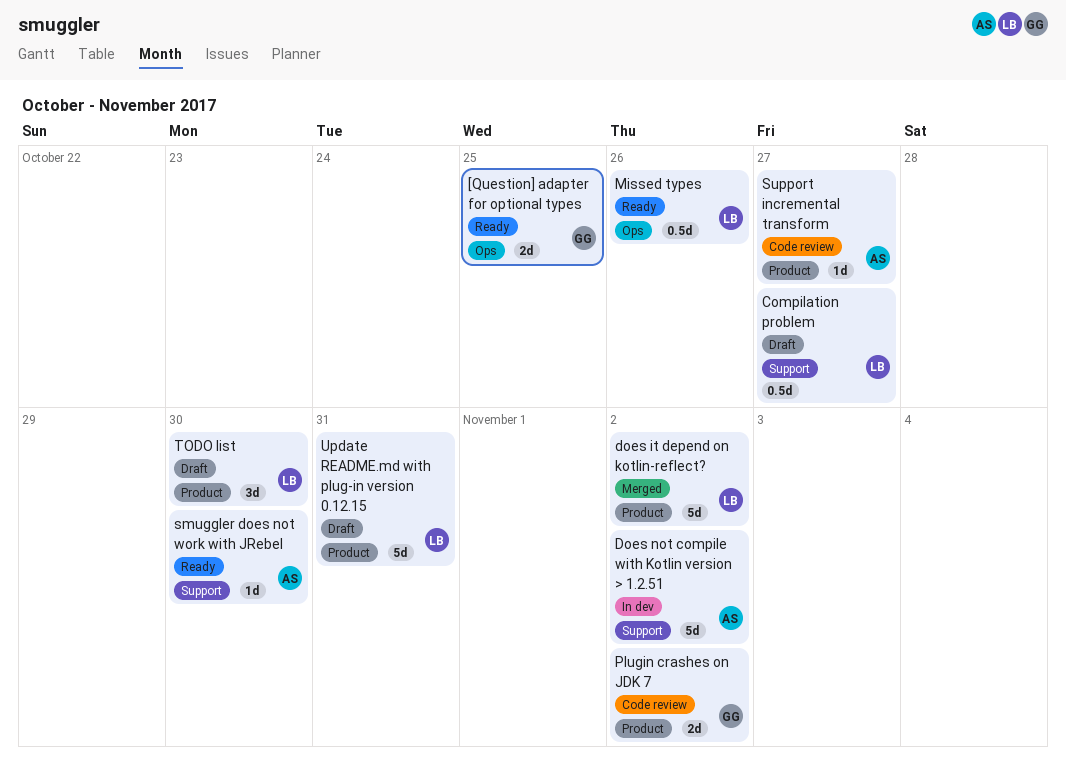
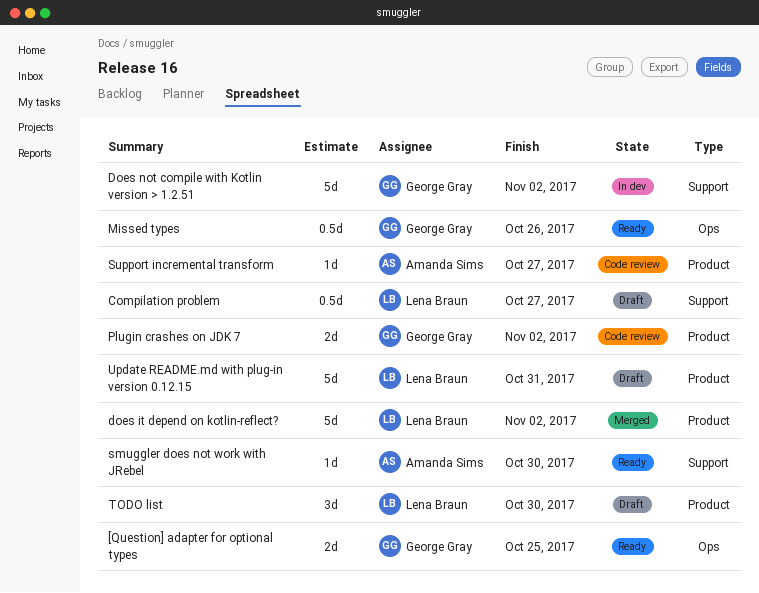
Does not compile with Kotlin version > 1.2.51, owner: Amanda Sims -> George Gray
Missed types, owner: Lena Braun -> George Gray

